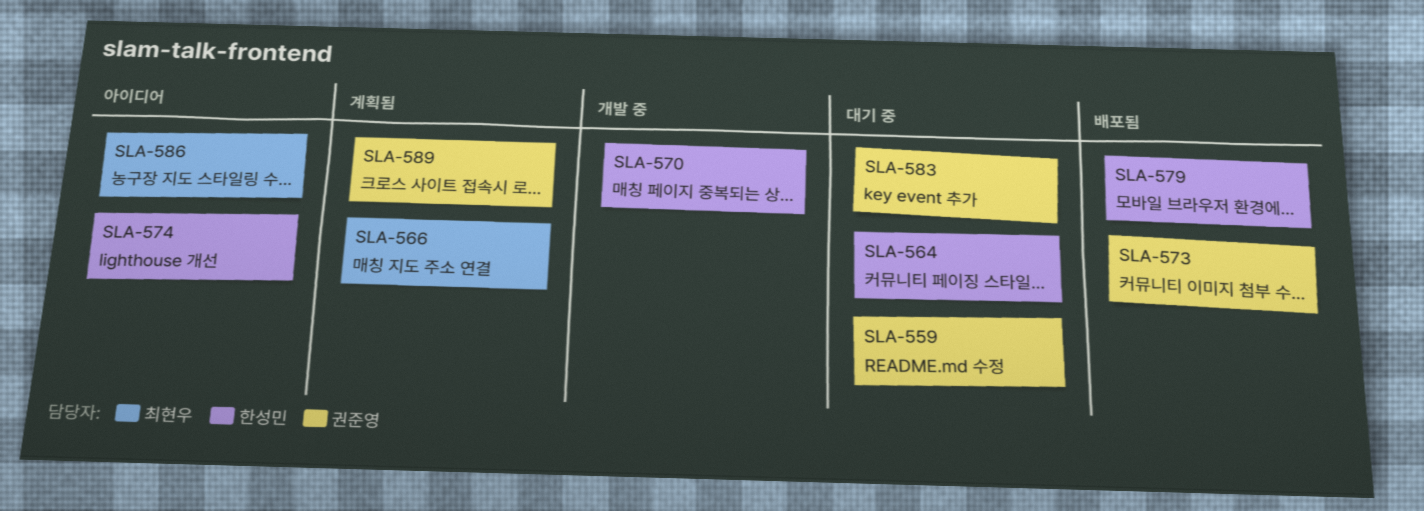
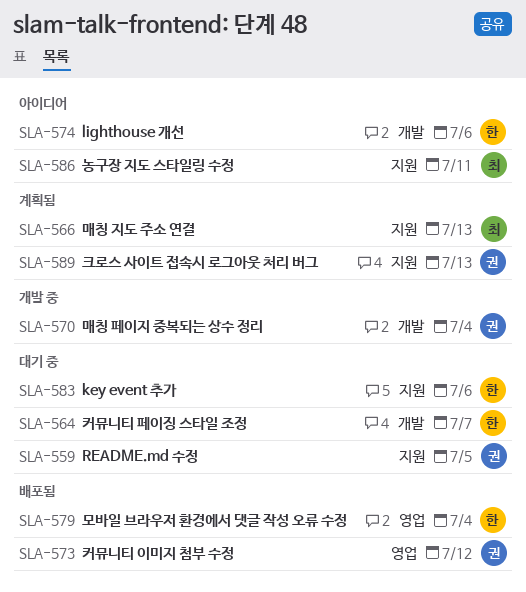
SLA-570, owner: 한성민 -> 권준영
SLA-583, owner: 권준영 -> 한성민

